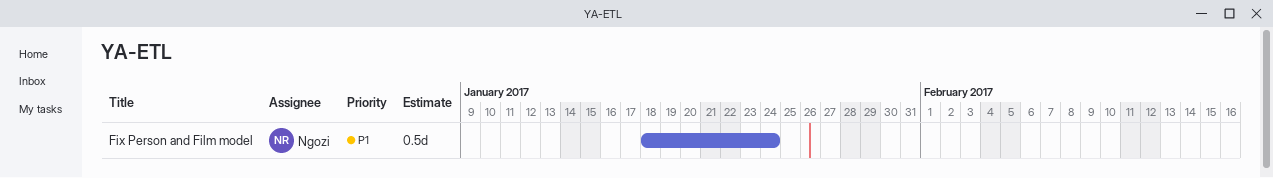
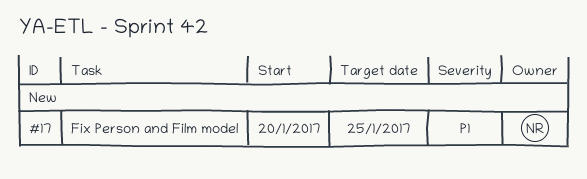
Fix Person and Film model, start: Jan 18 -> Jan 20
Fix Person and Film model, due: Jan 24 -> Jan 25

